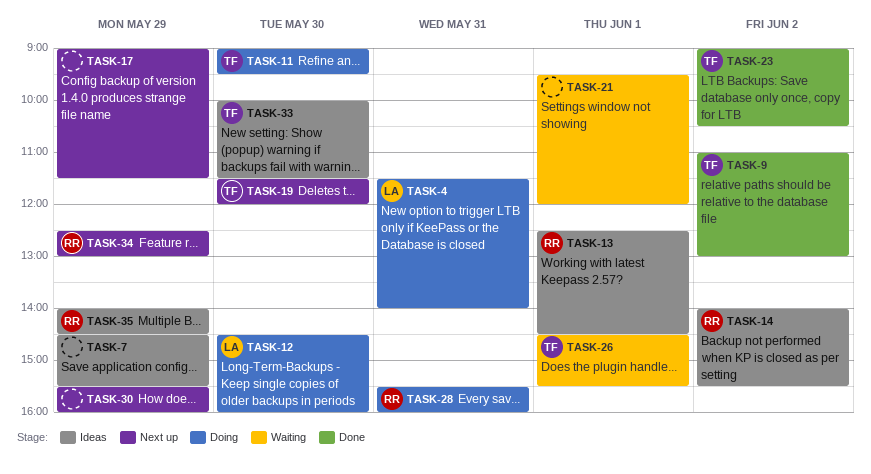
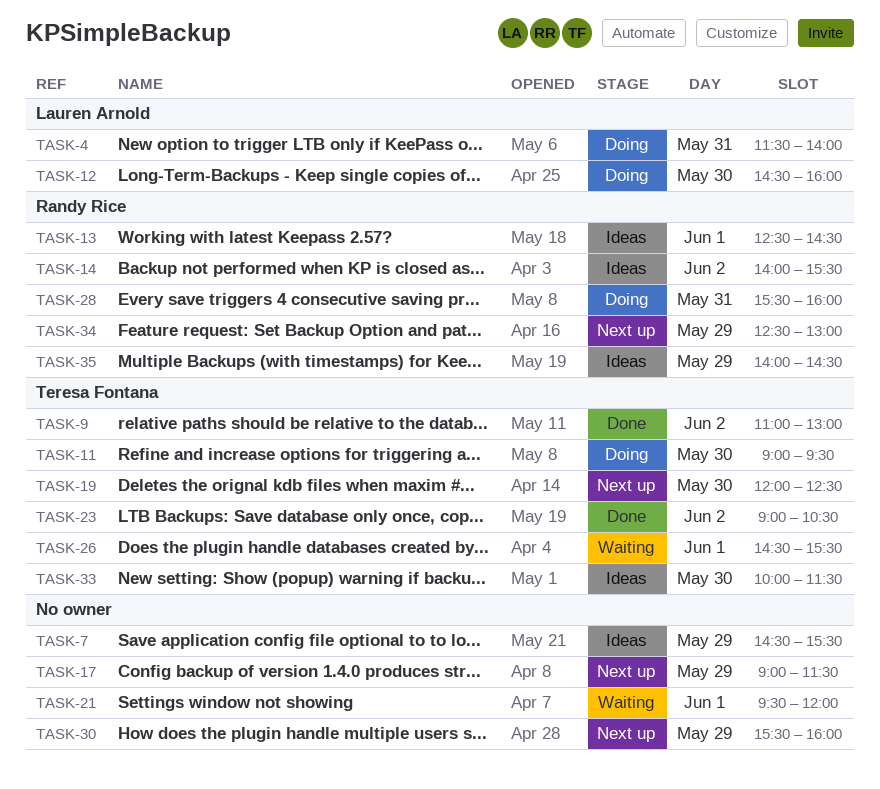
TASK-19, begins: 11:30 -> 12:00
TASK-19, ends: 12:00 -> 12:30

